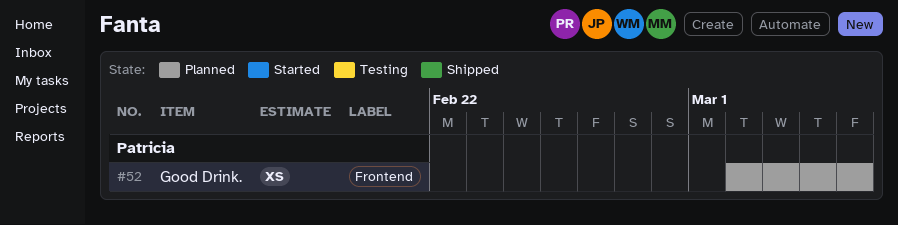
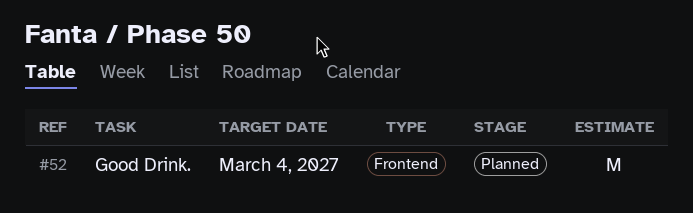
#52, estimate: XS -> M
#52, due: Mar 5 -> Mar 4

